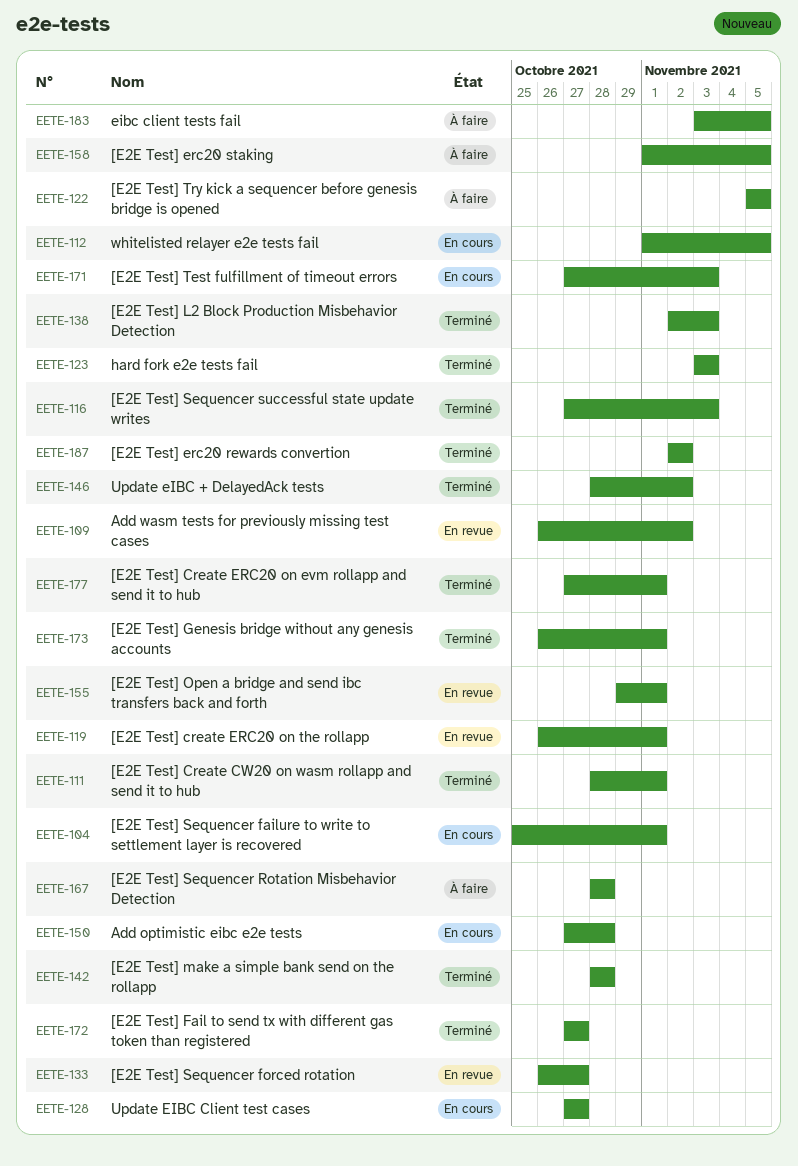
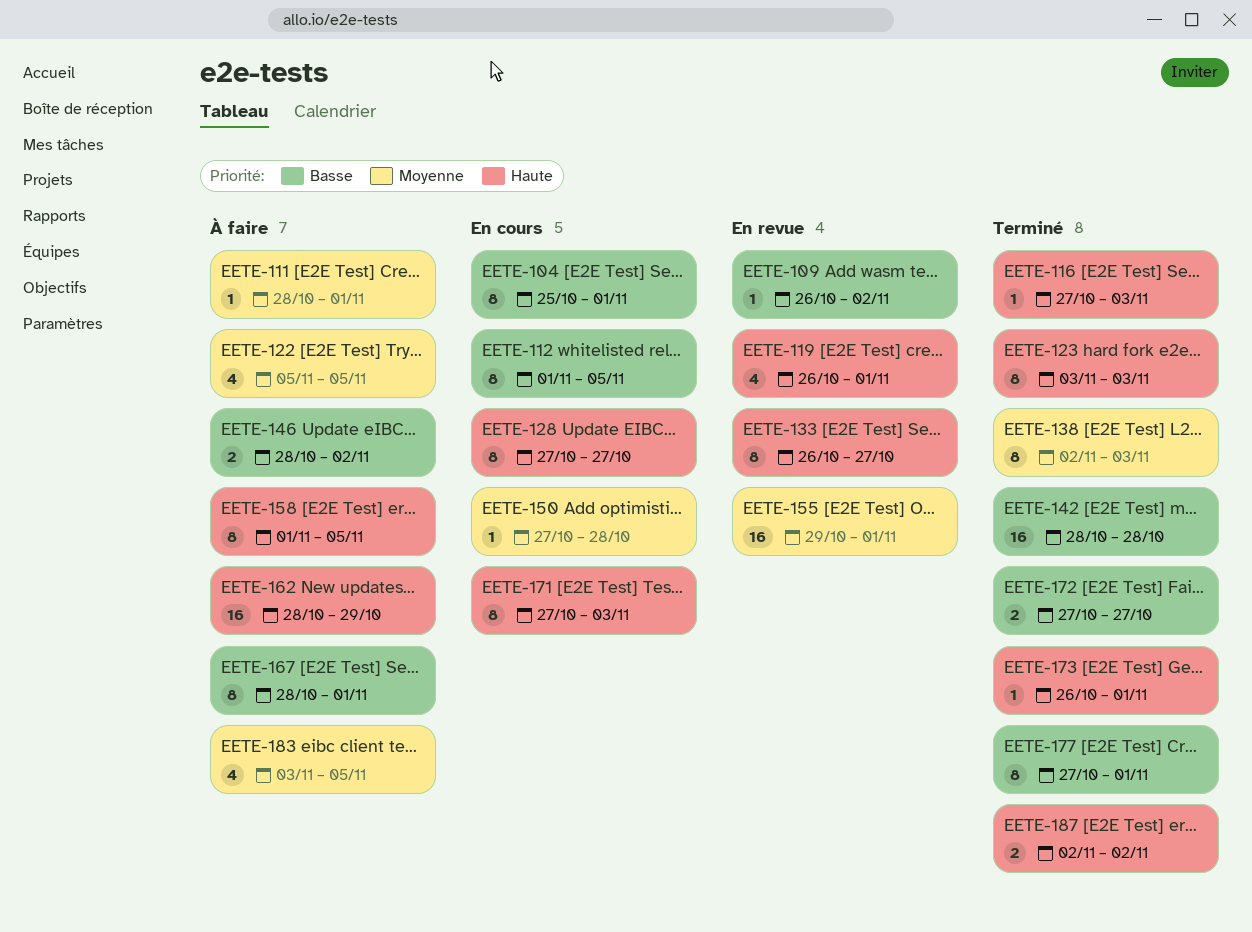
EETE-111, status: Terminé -> À faire
EETE-146, status: Terminé -> À faire
EETE-162: none -> present
EETE-167, due: Oct 28 -> Nov 1

